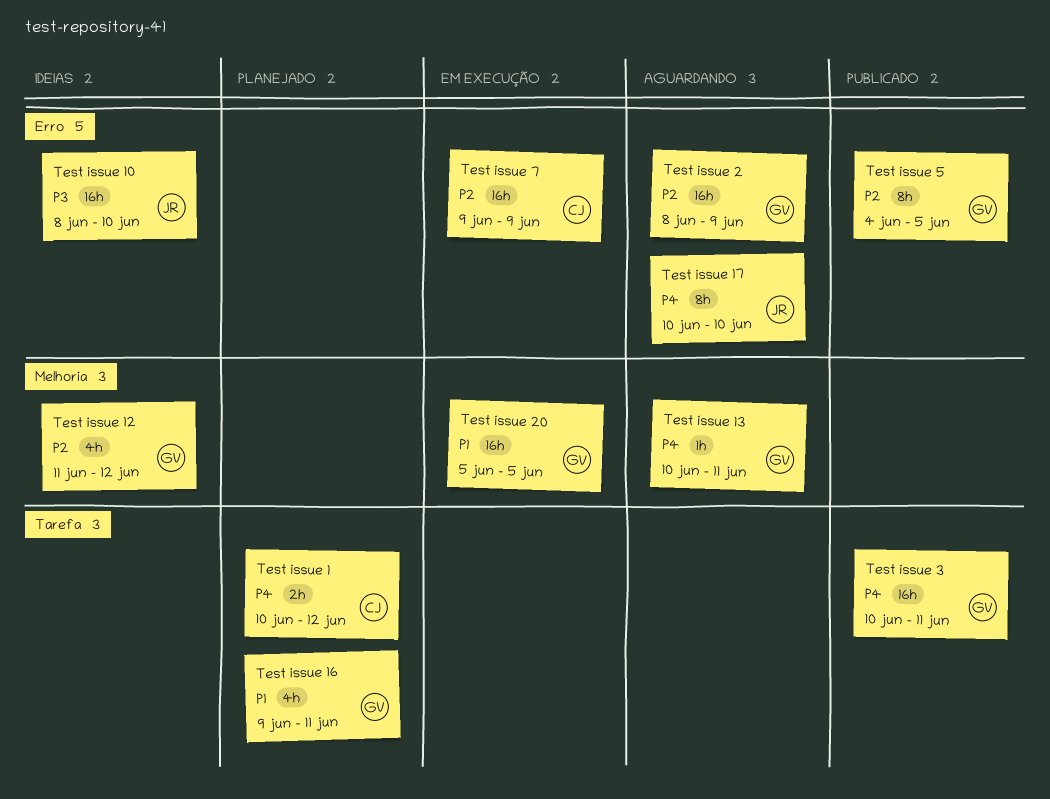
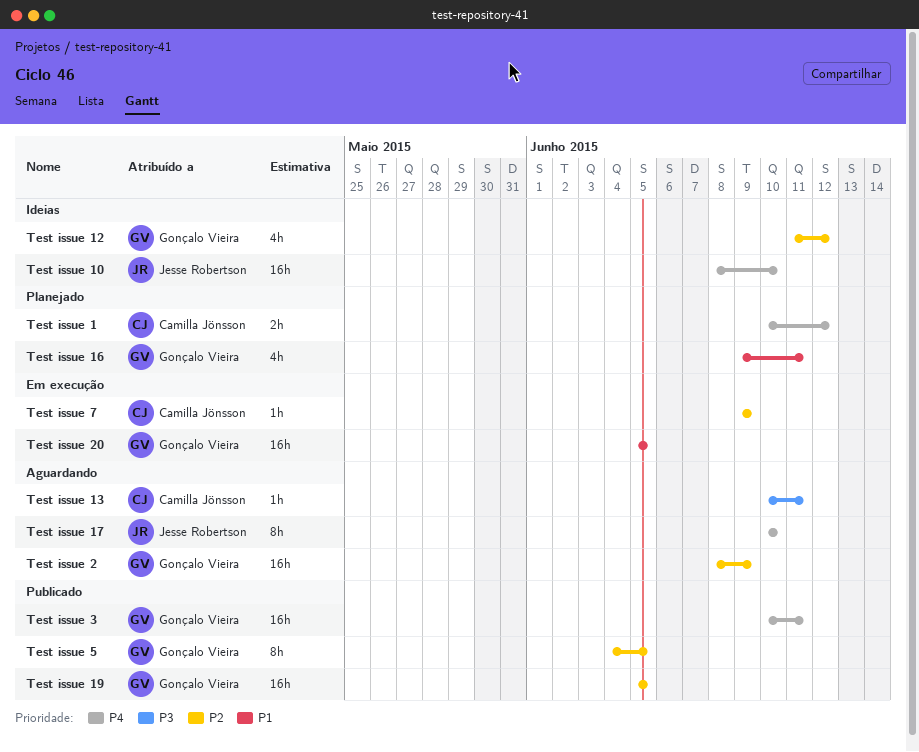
Test issue 10, priority: P3 -> P4
Test issue 13, owner: Gonçalo Vieira -> Camilla Jönsson
Test issue 13, priority: P4 -> P3
Test issue 19: none -> present
Test issue 7, estimate: 16h -> 1h

